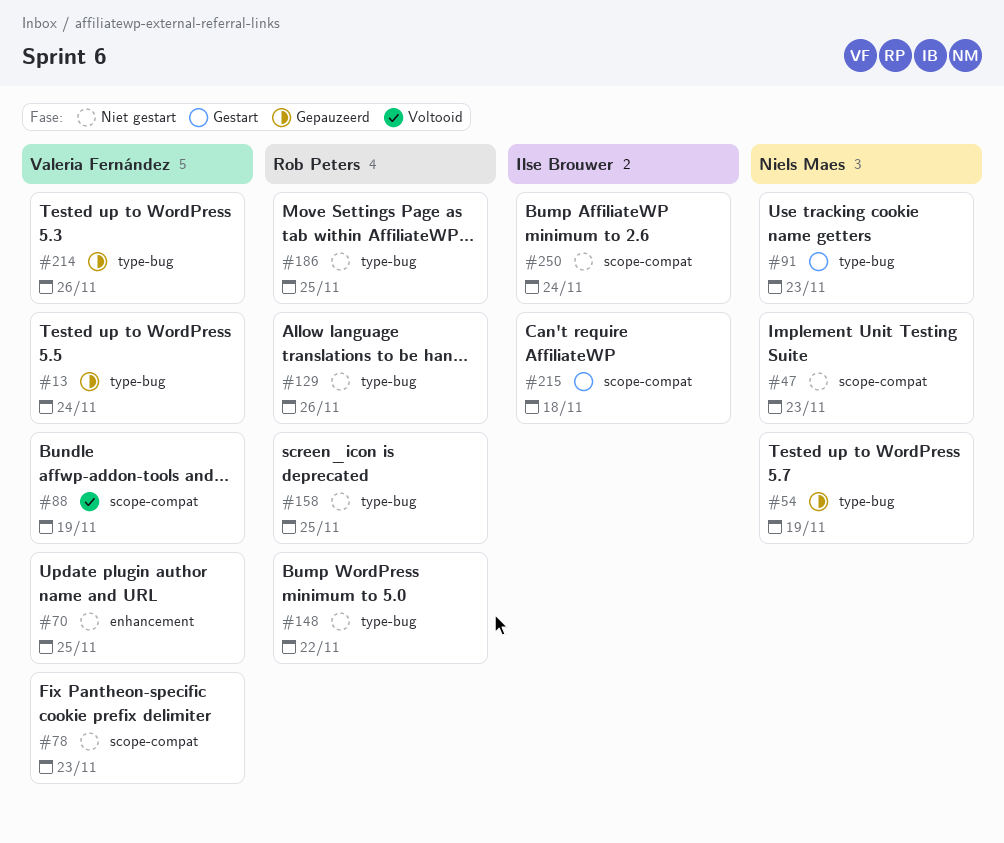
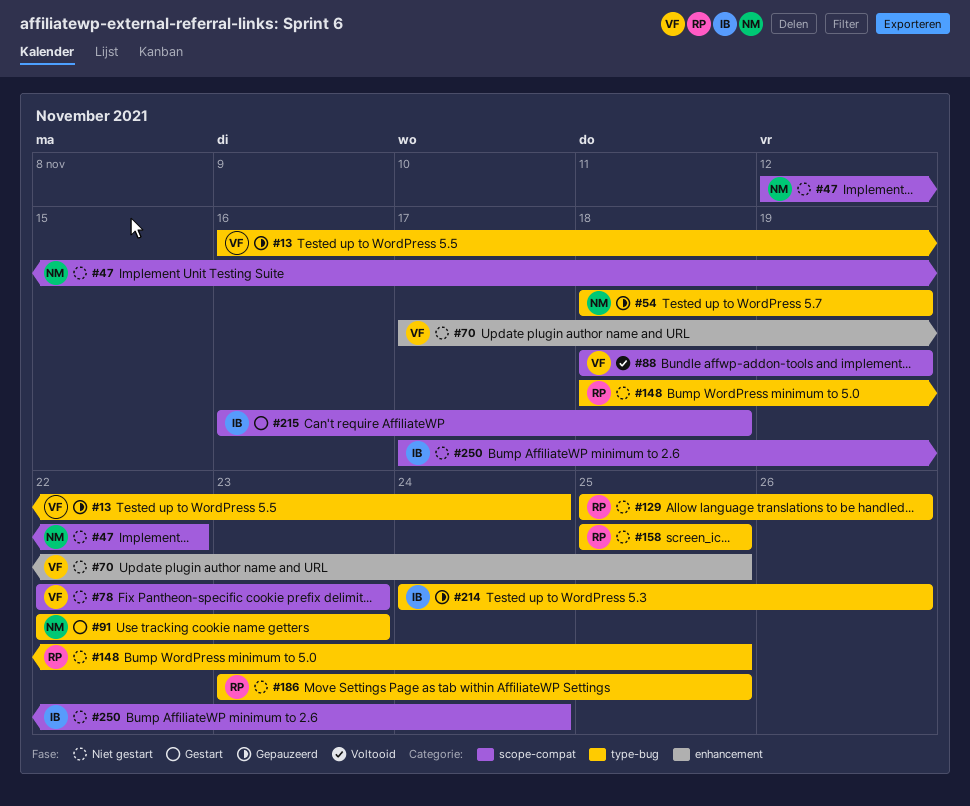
#47, due: Nov 23 -> Nov 22
#148, due: Nov 22 -> Nov 25
#214, owner: Valeria Fernández -> Ilse Brouwer

